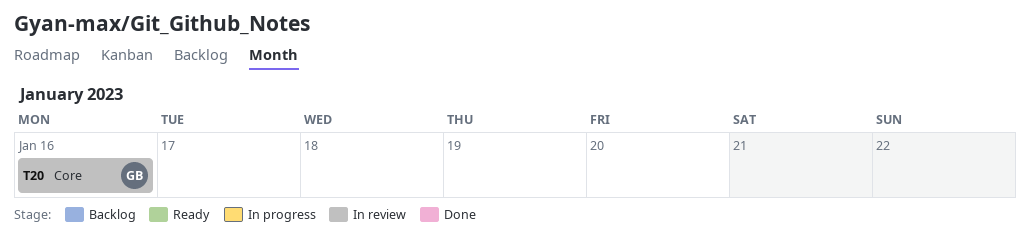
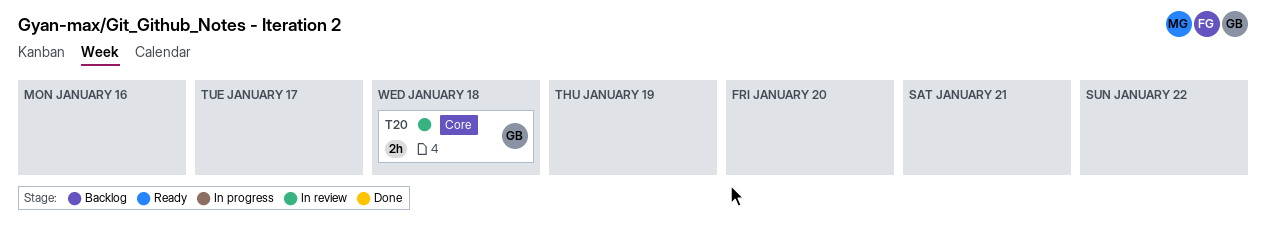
T20, due: Jan 16 -> Jan 18

